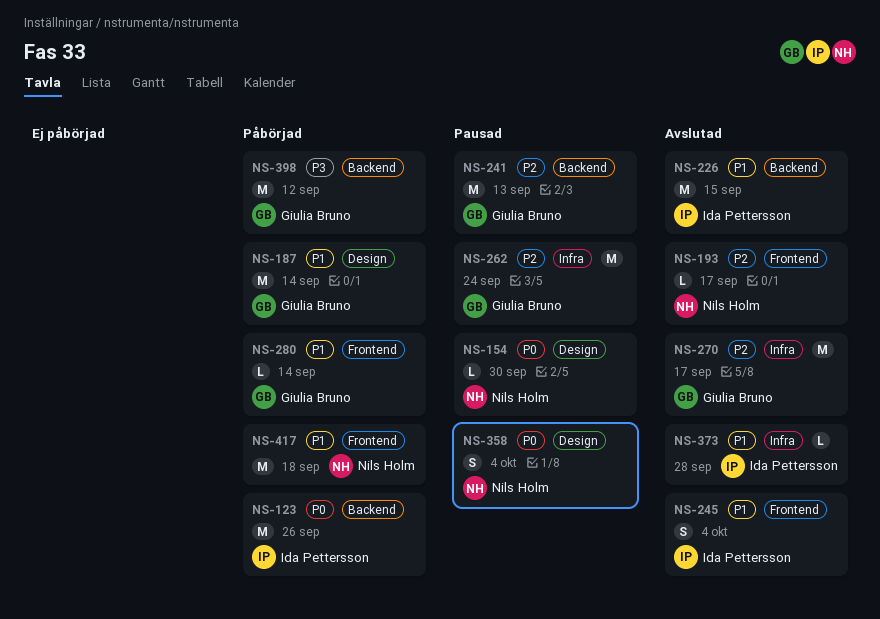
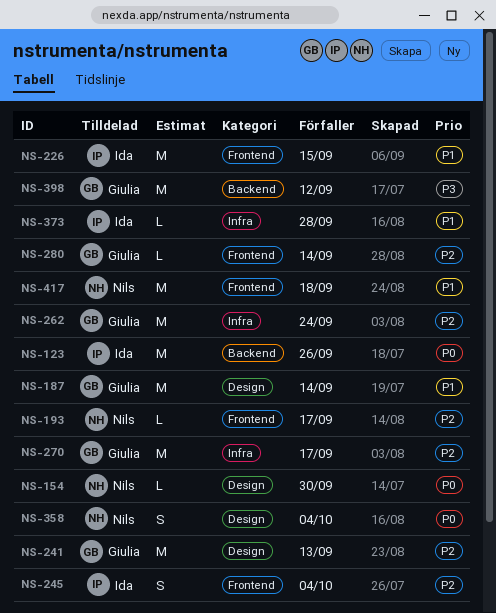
NS-226, label: Backend -> Frontend
NS-241, label: Backend -> Design
NS-245, priority: P1 -> P2
NS-280, priority: P1 -> P2

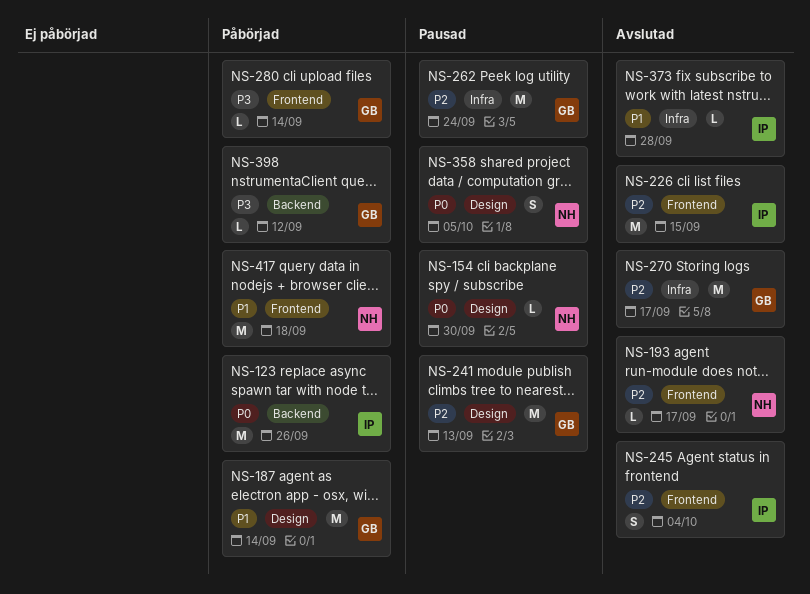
NS-226, priority: P1 -> P2
NS-280, priority: P2 -> P3
NS-358, due: Oct 4 -> Oct 5
NS-398, estimate: M -> L

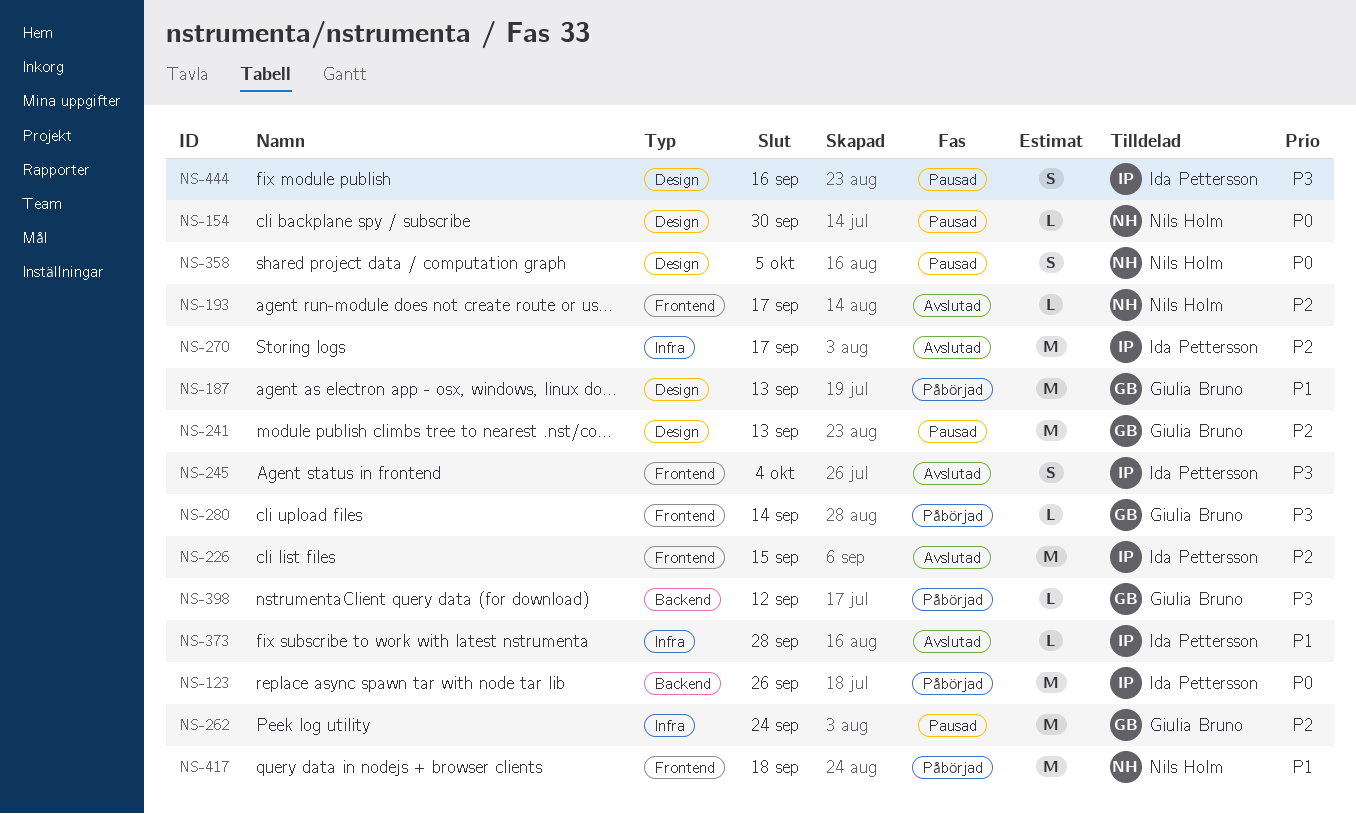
NS-187, due: Sep 14 -> Sep 13
NS-245, priority: P2 -> P3
NS-270, owner: Giulia Bruno -> Ida Pettersson
NS-444: none -> present

